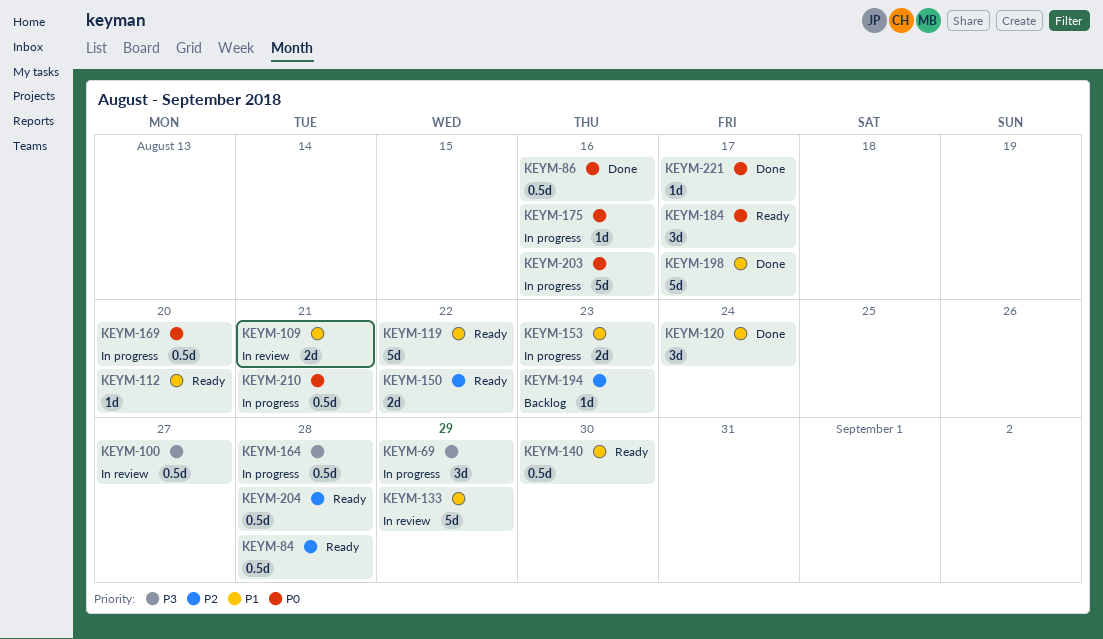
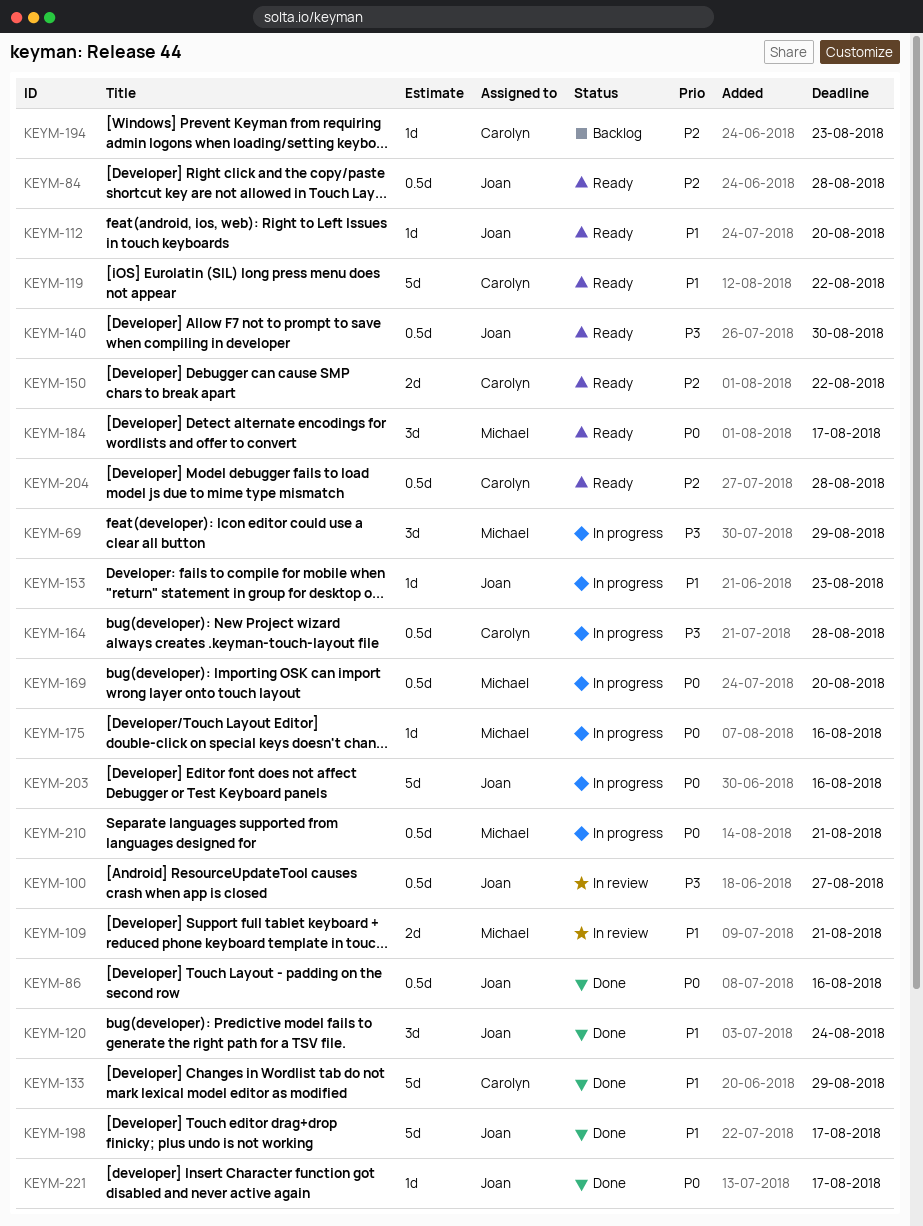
KEYM-133, status: In review -> Done
KEYM-140, priority: P1 -> P3
KEYM-153, estimate: 2d -> 1d

